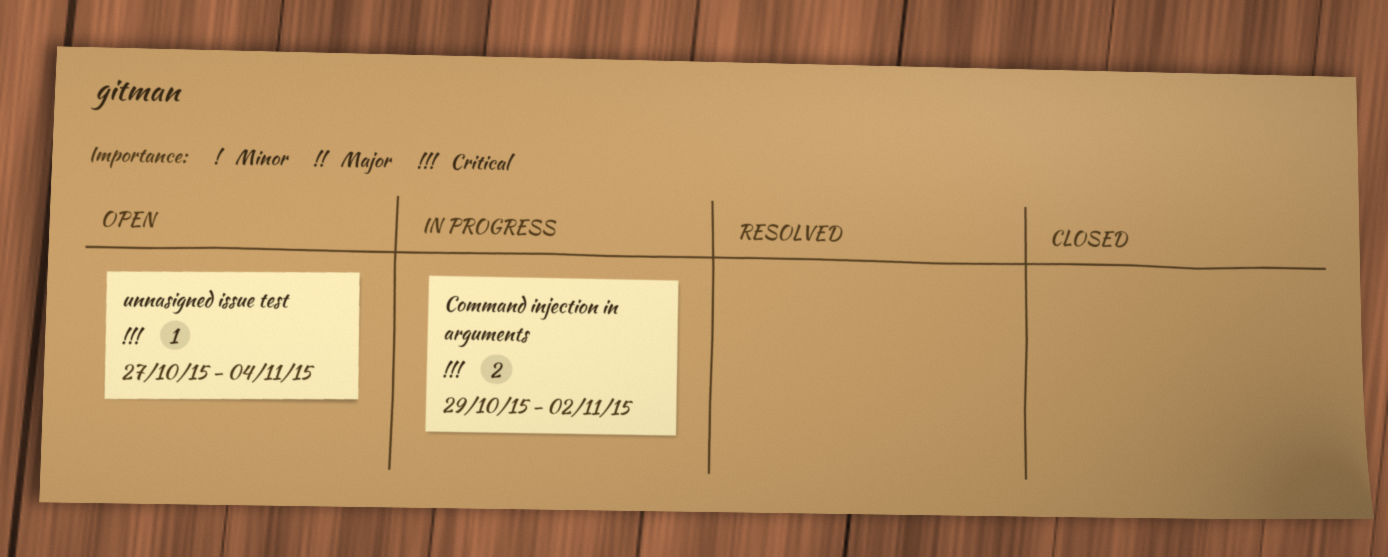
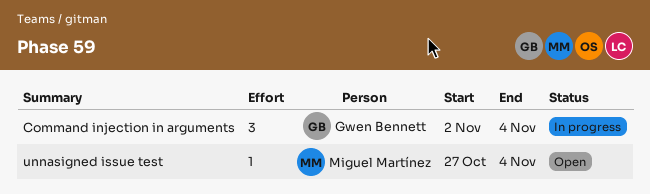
Command injection in arguments, estimate: 2 -> 3
Command injection in arguments, start: Oct 29 -> Nov 2
Command injection in arguments, due: Nov 2 -> Nov 4

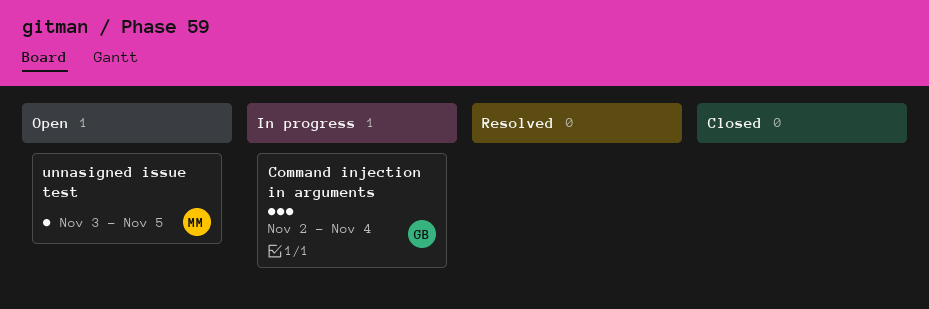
unnasigned issue test, start: Oct 27 -> Nov 3
unnasigned issue test, due: Nov 4 -> Nov 5

